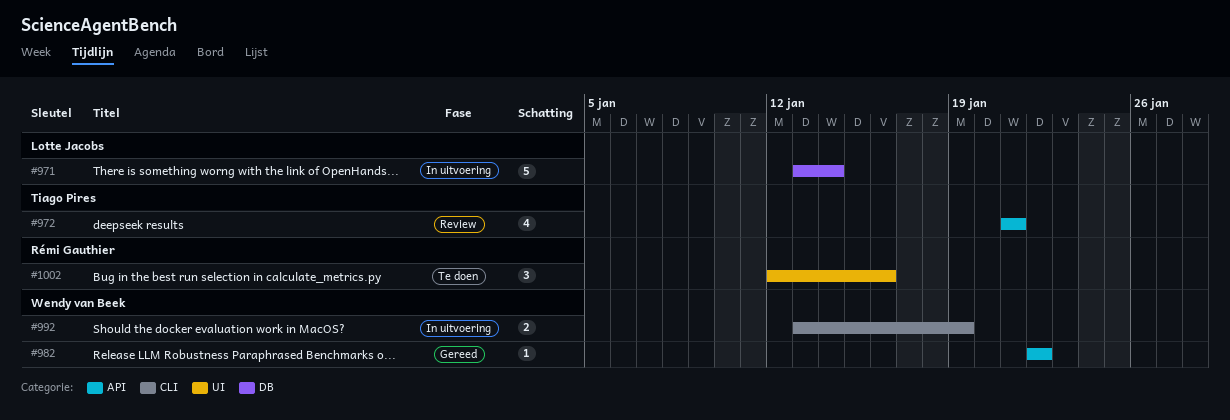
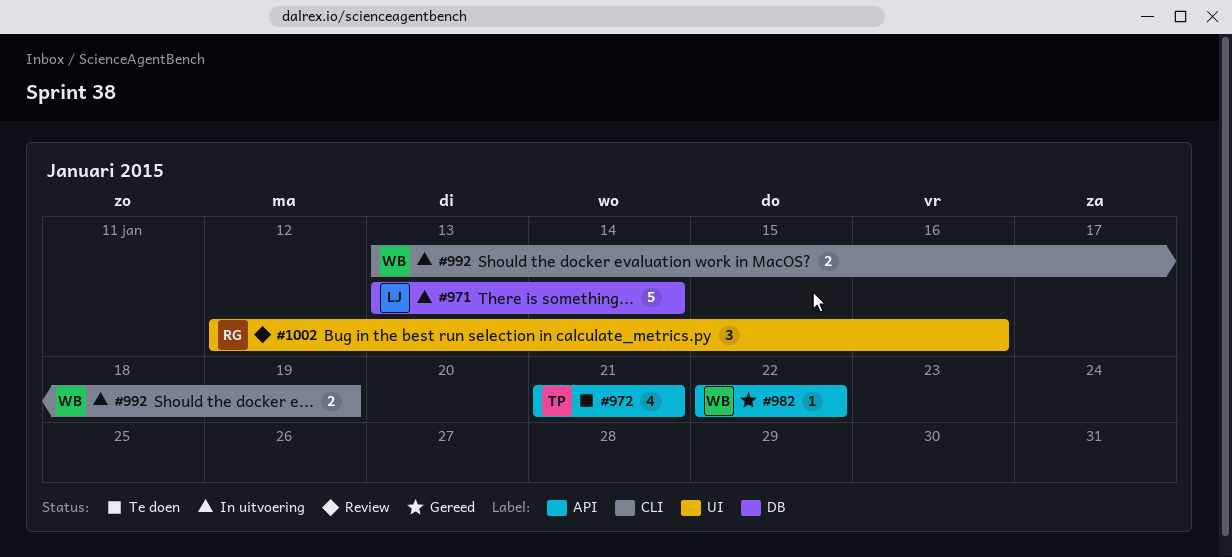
#972, status: Review -> Te doen
#1002, status: Te doen -> Review

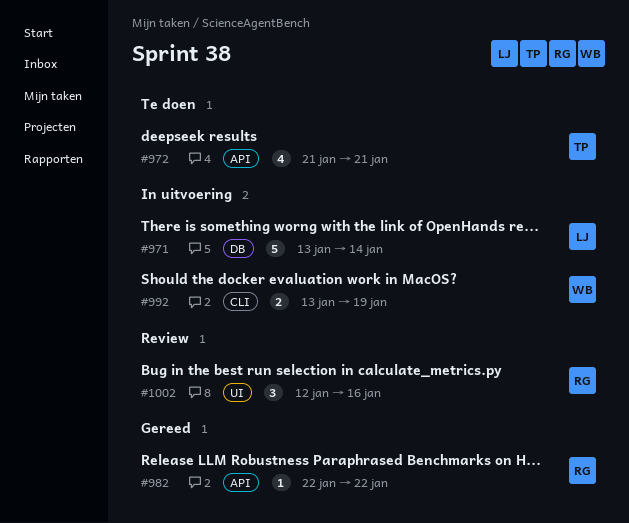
#982, owner: WB -> RG

